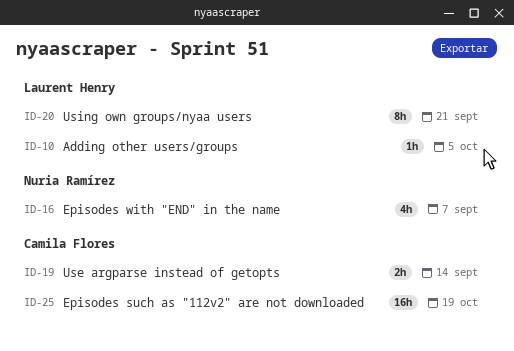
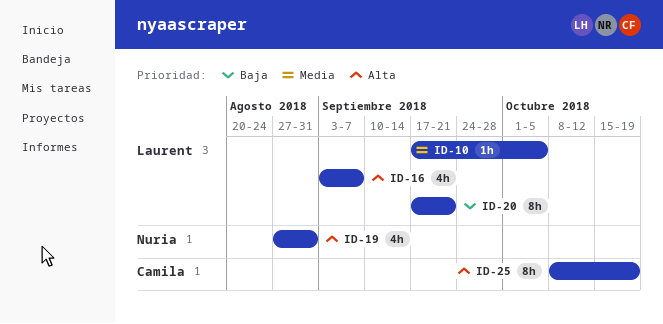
ID-16, owner: Nuria Ramírez -> Laurent Henry
ID-19, owner: Camila Flores -> Nuria Ramírez
ID-19, estimate: 2h -> 4h
ID-19, due: Sep 14 -> Aug 31
ID-25, estimate: 16h -> 8h

